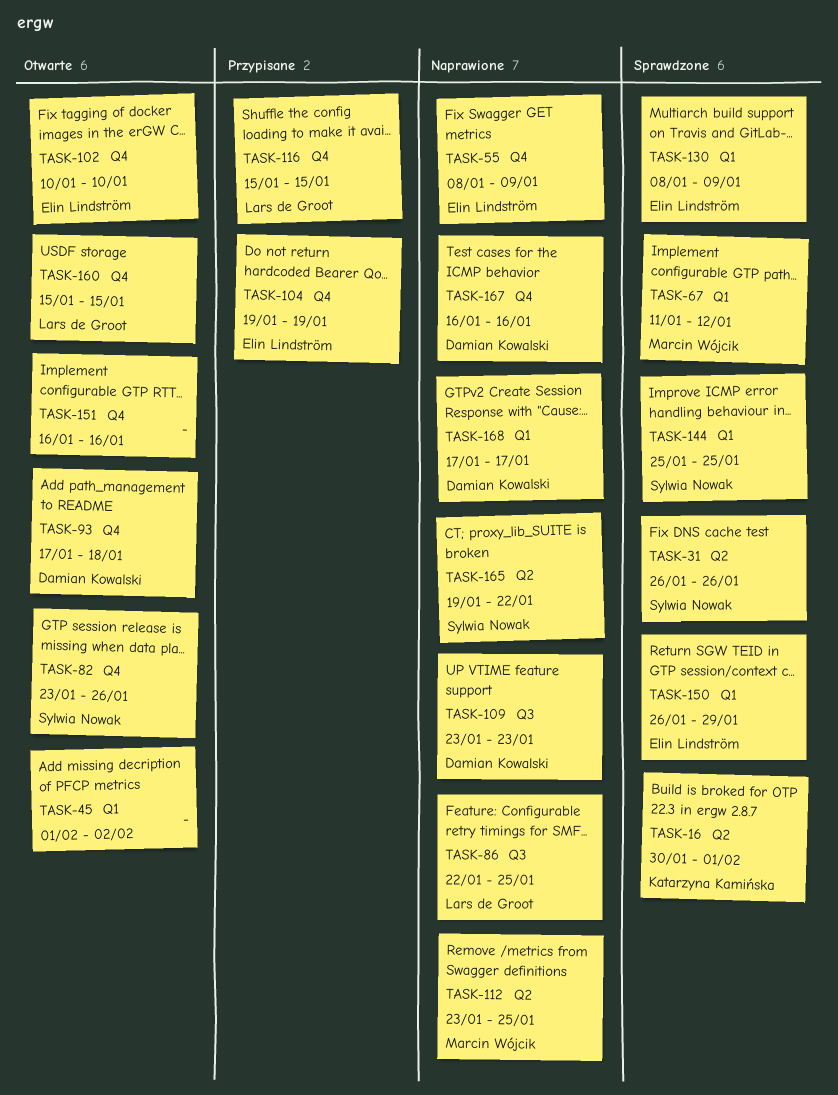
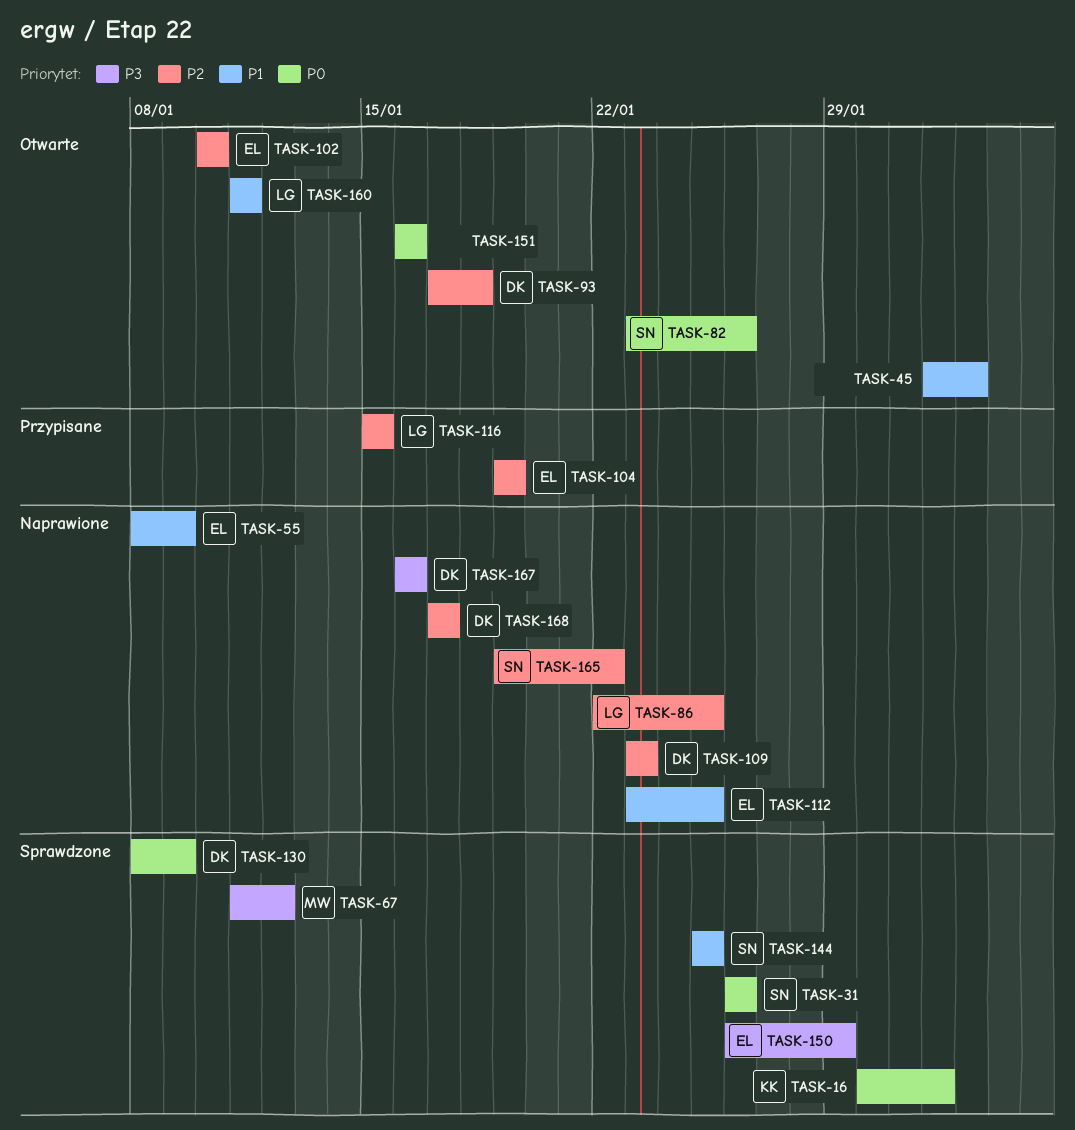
TASK-112, owner: Marcin Wójcik -> Elin Lindström
TASK-130, owner: Elin Lindström -> Damian Kowalski
TASK-160, start: Jan 15 -> Jan 11
TASK-160, due: Jan 15 -> Jan 11

